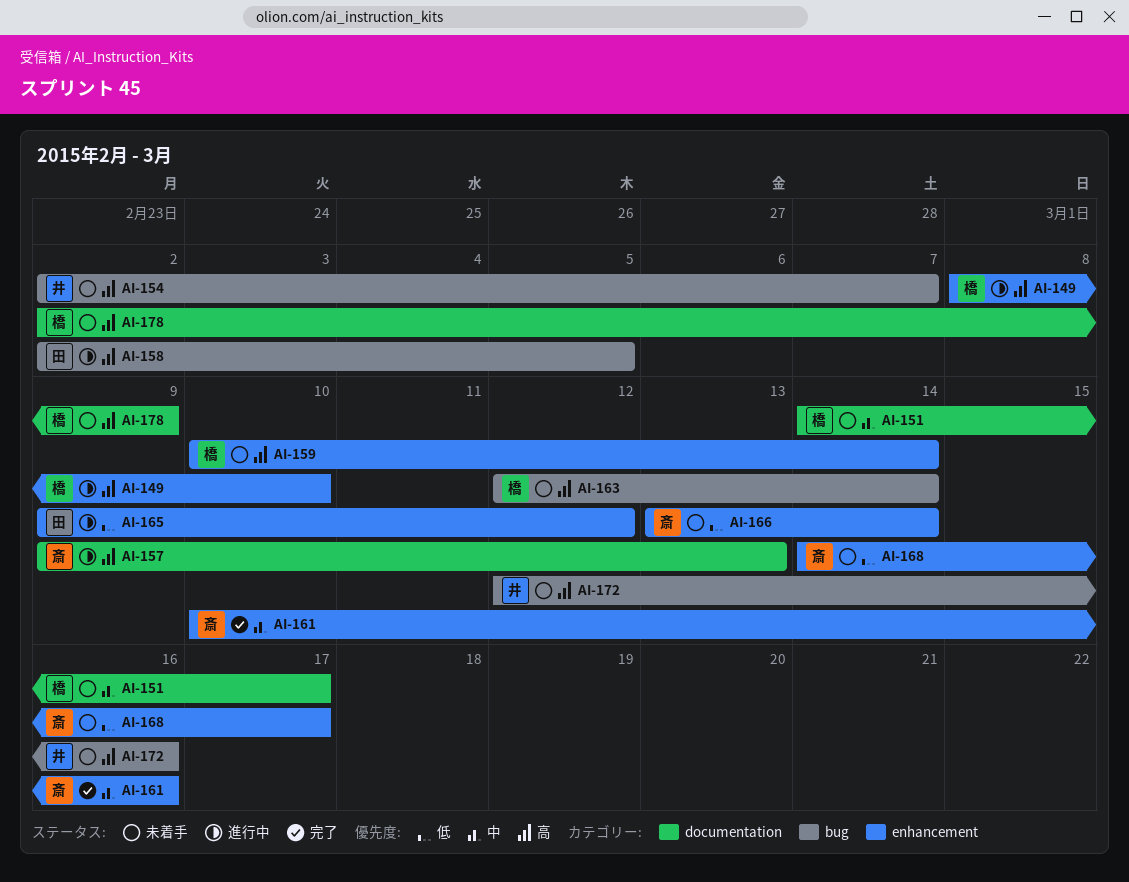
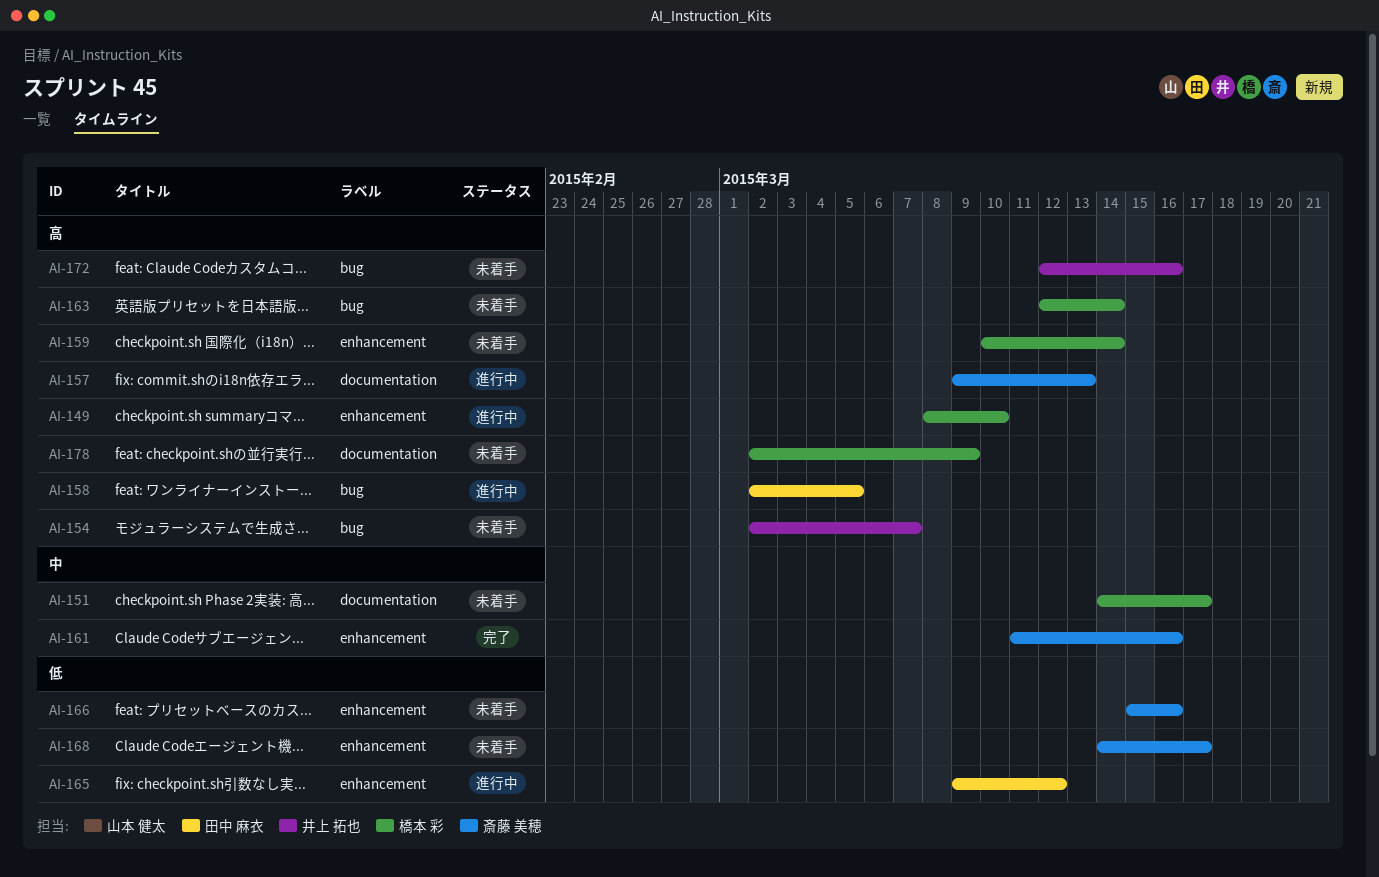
AI-161, start: Mar 10 -> Mar 11
AI-166, start: Mar 13 -> Mar 15
AI-166, due: Mar 14 -> Mar 16

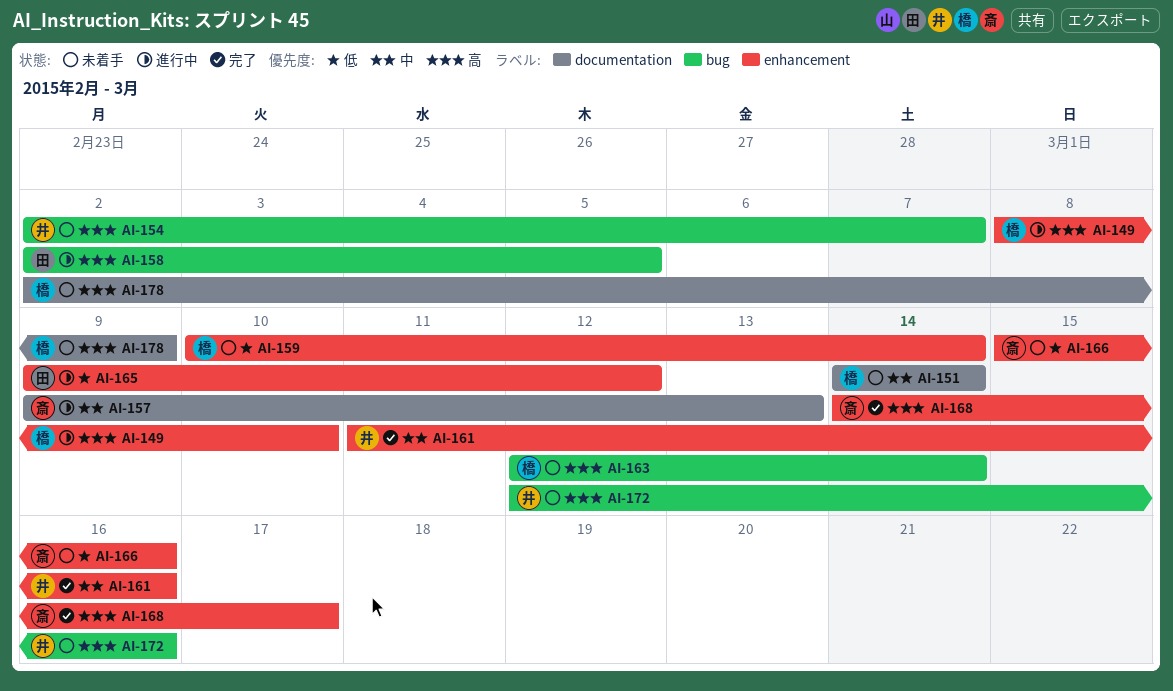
AI-151, due: Mar 17 -> Mar 14
AI-157, priority: 高 -> 中
AI-159, priority: 高 -> 低
AI-161, owner: 斎藤 美穂 -> 井上 拓也
AI-168, status: 未着手 -> 完了
AI-168, priority: 低 -> 高

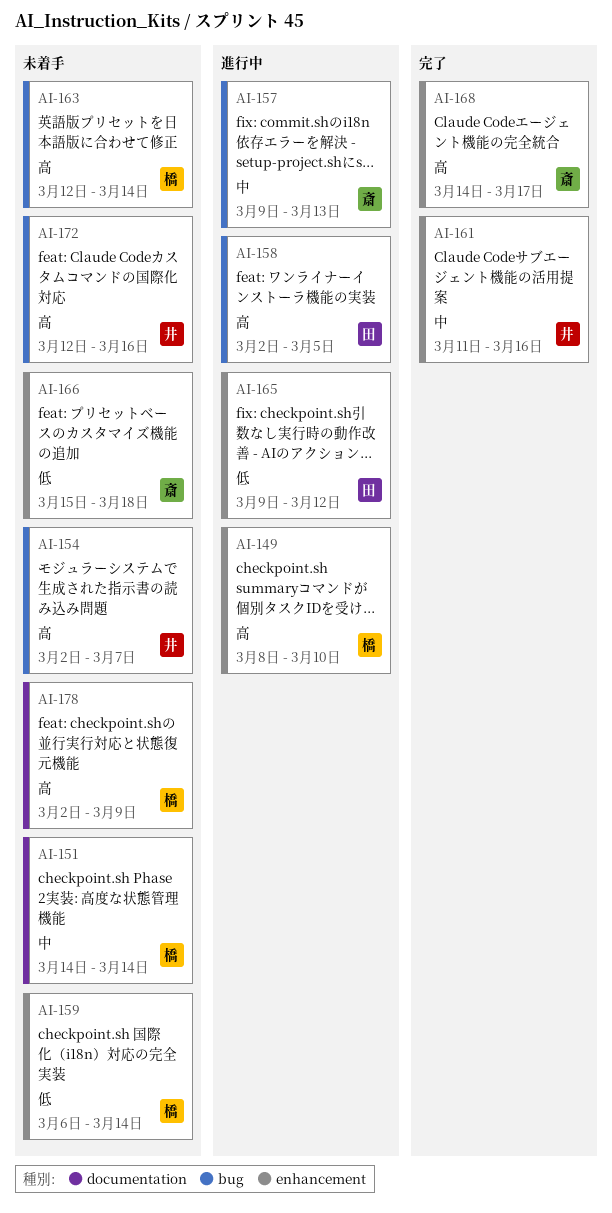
AI-157, label: documentation -> bug
AI-159, start: Mar 10 -> Mar 6
AI-166, due: Mar 16 -> Mar 18

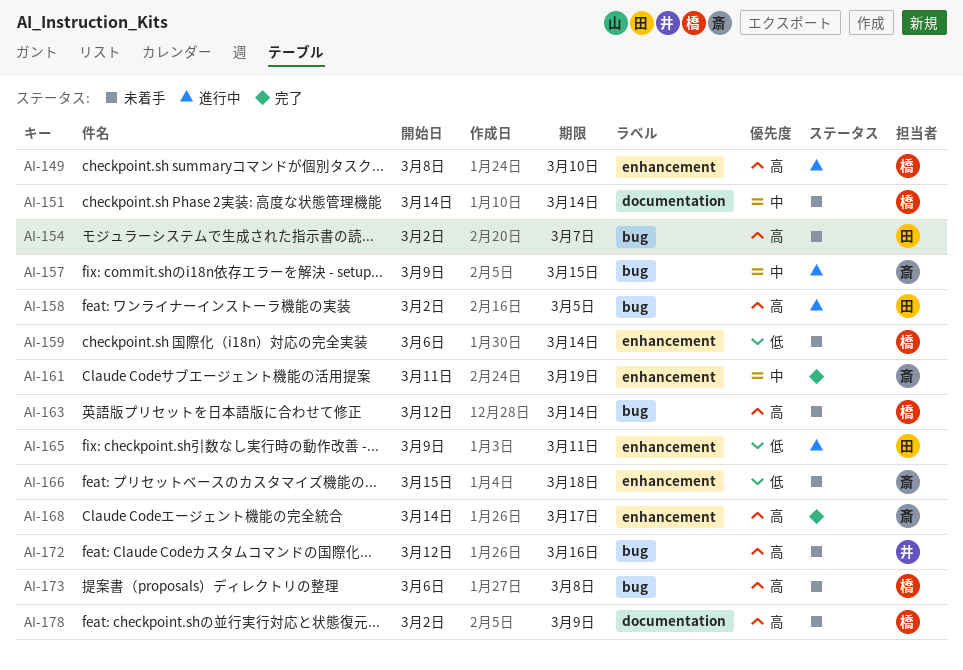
AI-154, owner: 井 -> 田
AI-157, due: Mar 13 -> Mar 15
AI-161, owner: 井 -> 斎
AI-161, due: Mar 16 -> Mar 19
AI-165, due: Mar 12 -> Mar 11
AI-173: none -> present

